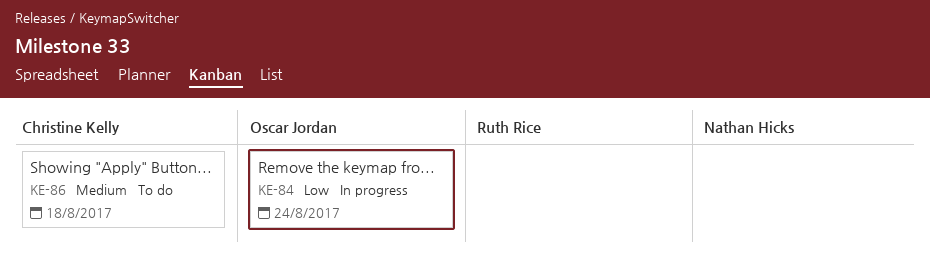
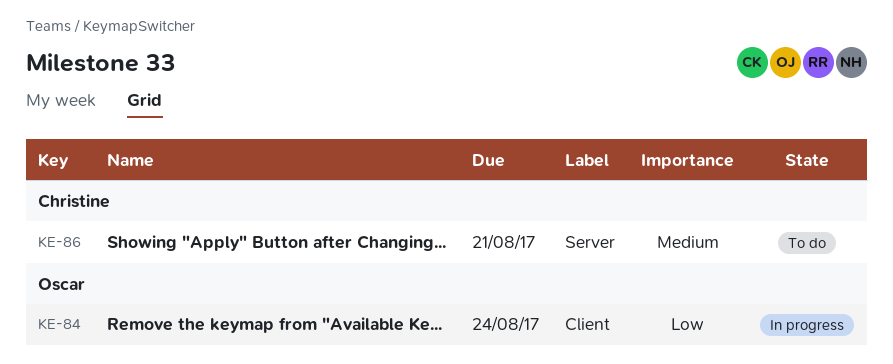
KE-86, due: Aug 18 -> Aug 21

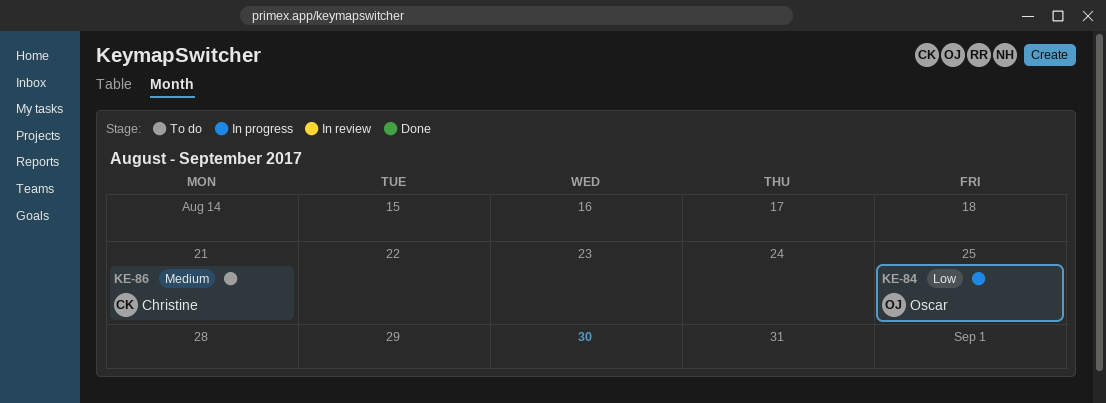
KE-84, due: Aug 24 -> Aug 25

